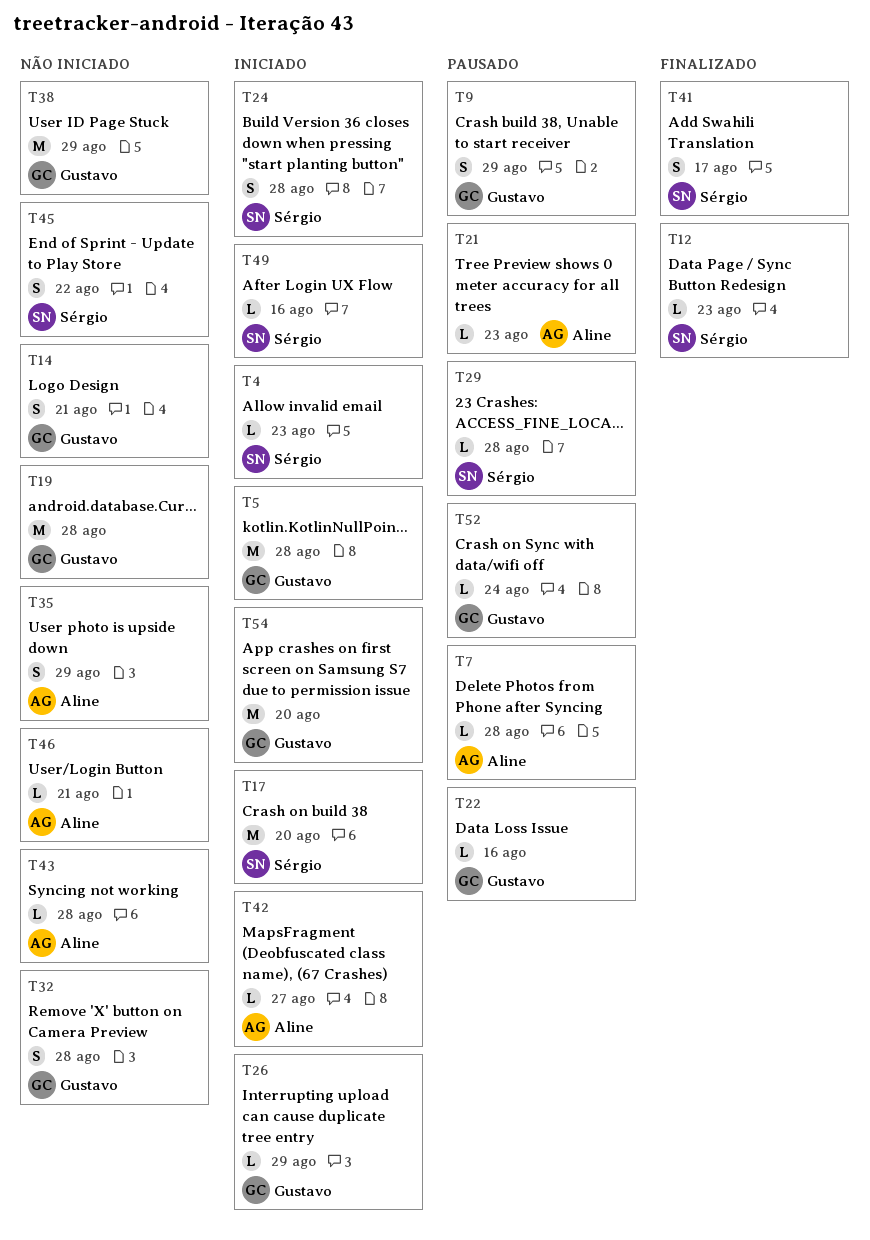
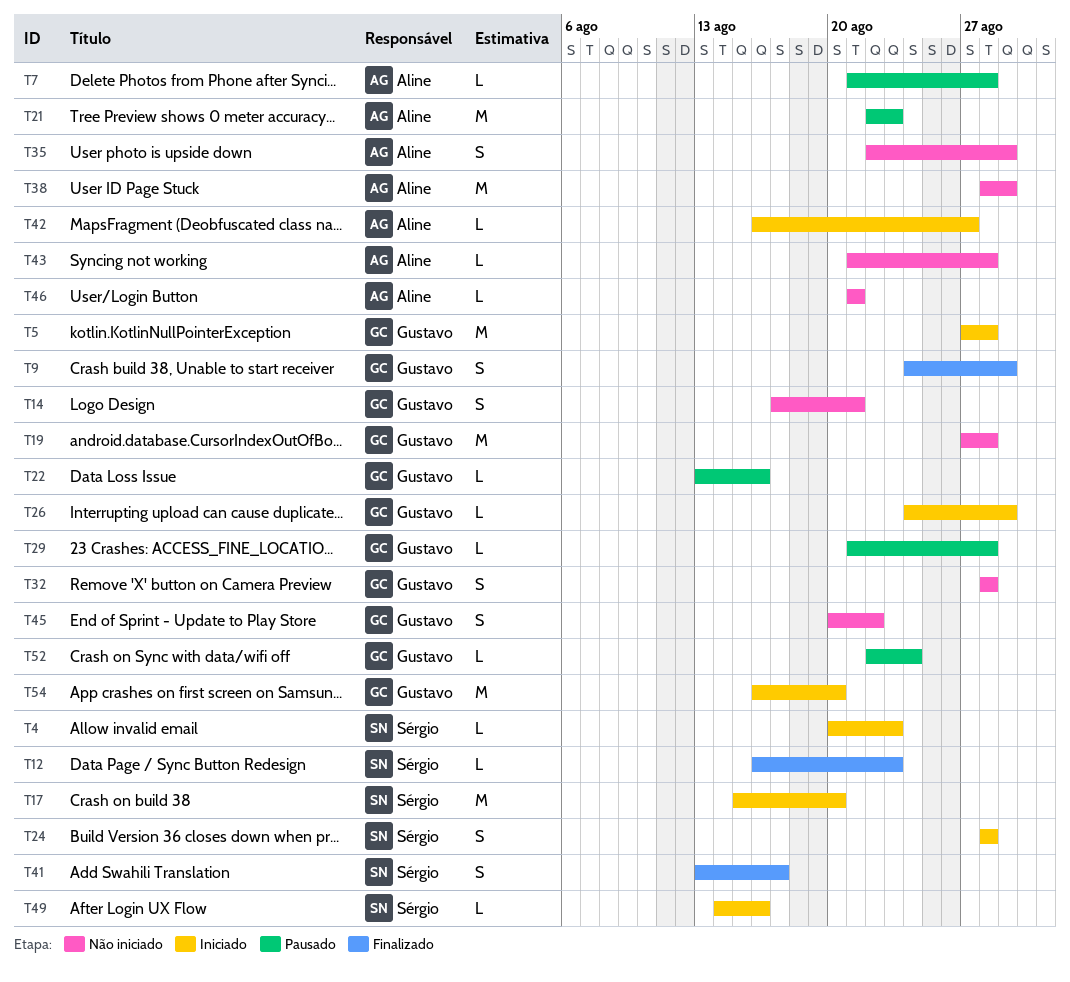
T9, status: Pausado -> Finalizado
T21, estimate: L -> M
T29, owner: Sérgio -> Gustavo
T38, owner: Gustavo -> Aline
T45, owner: Sérgio -> Gustavo

